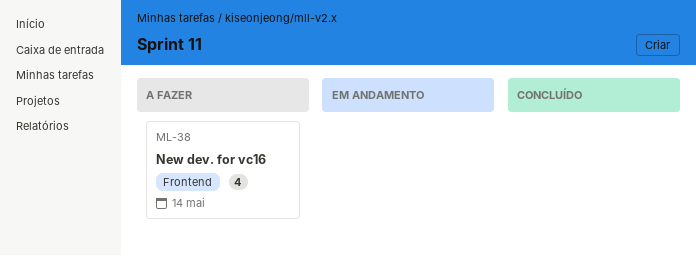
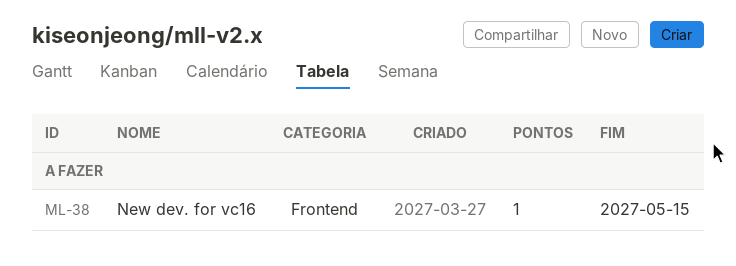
ML-38, estimate: 4 -> 1
ML-38, due: May 14 -> May 15

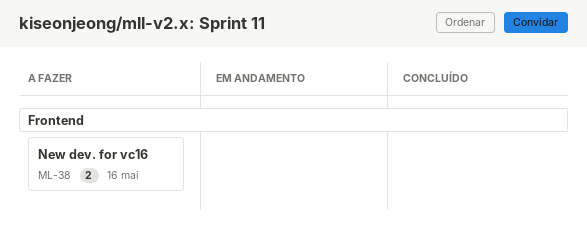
ML-38, estimate: 1 -> 2
ML-38, due: May 15 -> May 16

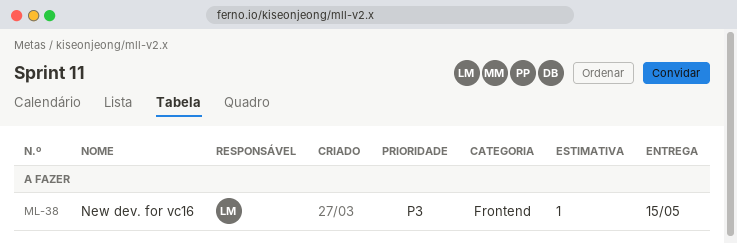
ML-38, estimate: 2 -> 1
ML-38, due: May 16 -> May 15

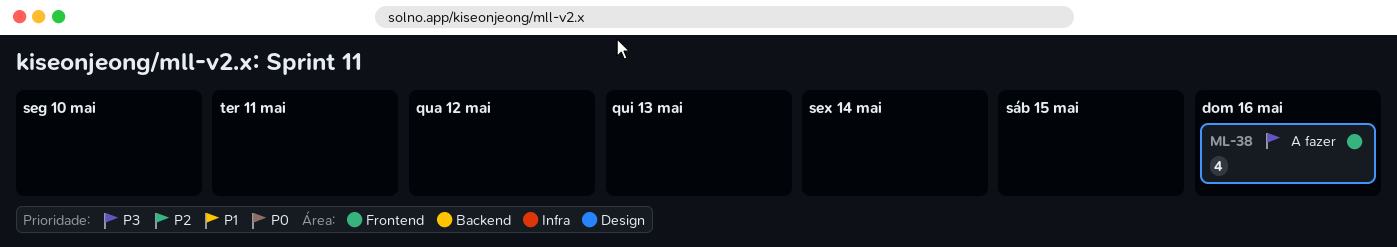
ML-38, estimate: 1 -> 4
ML-38, due: May 15 -> May 16

